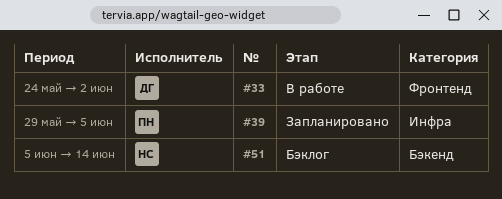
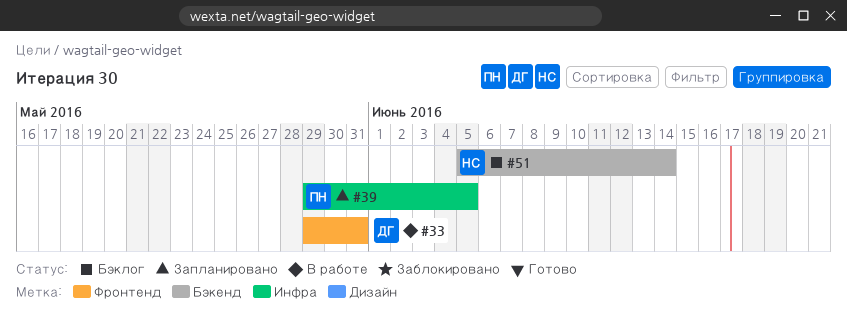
#33, start: May 24 -> May 29
#33, due: Jun 2 -> May 31

